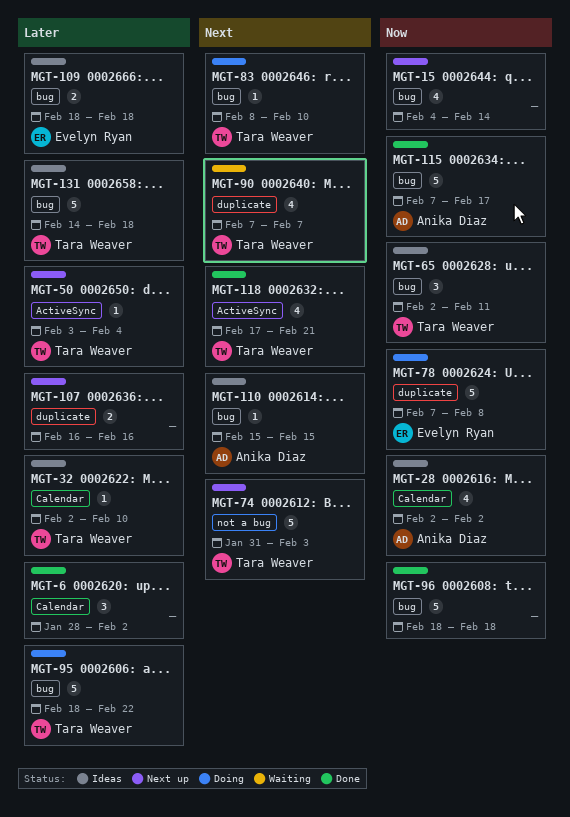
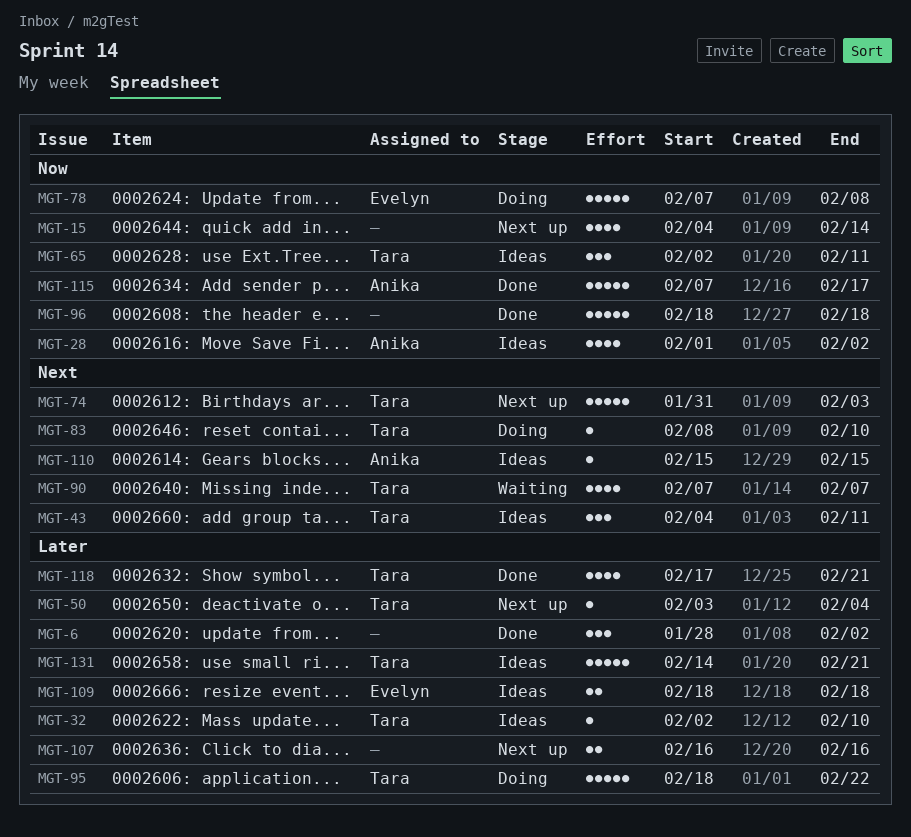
MGT-28, start: Feb 2 -> Feb 1
MGT-43: none -> present
MGT-118, priority: Next -> Later
MGT-131, due: Feb 18 -> Feb 21

